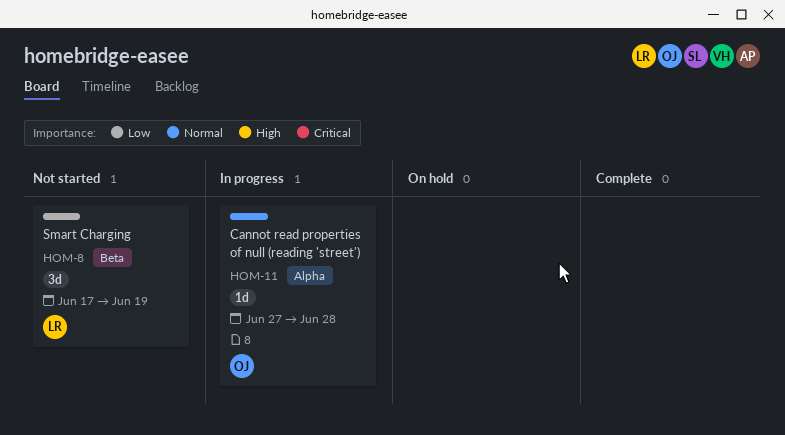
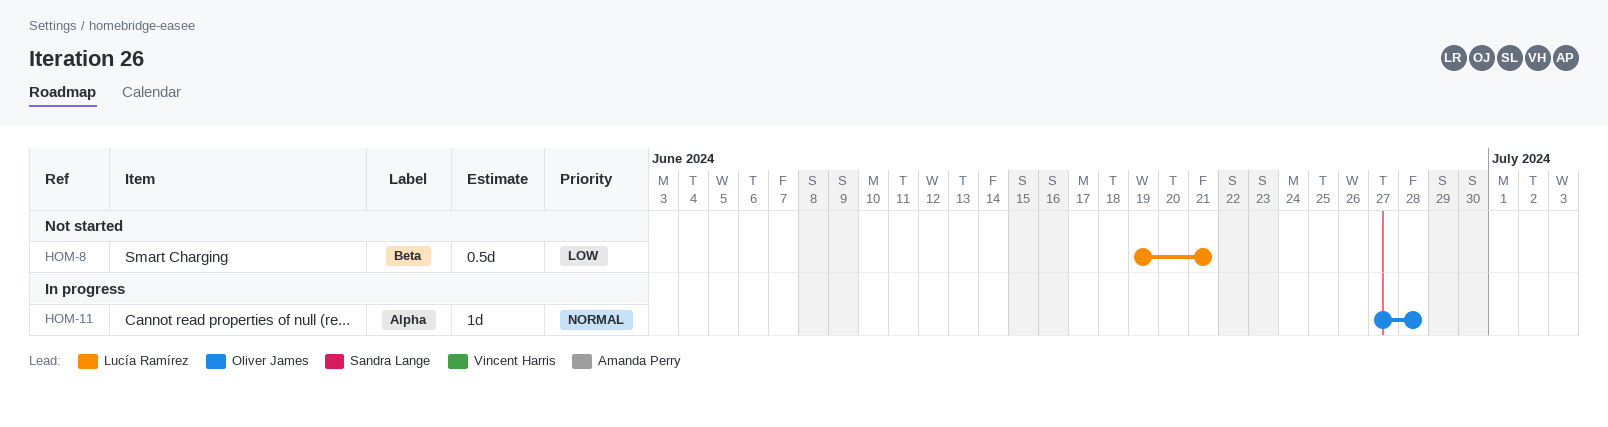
HOM-8, estimate: 3d -> 0.5d
HOM-8, start: Jun 17 -> Jun 19
HOM-8, due: Jun 19 -> Jun 21

